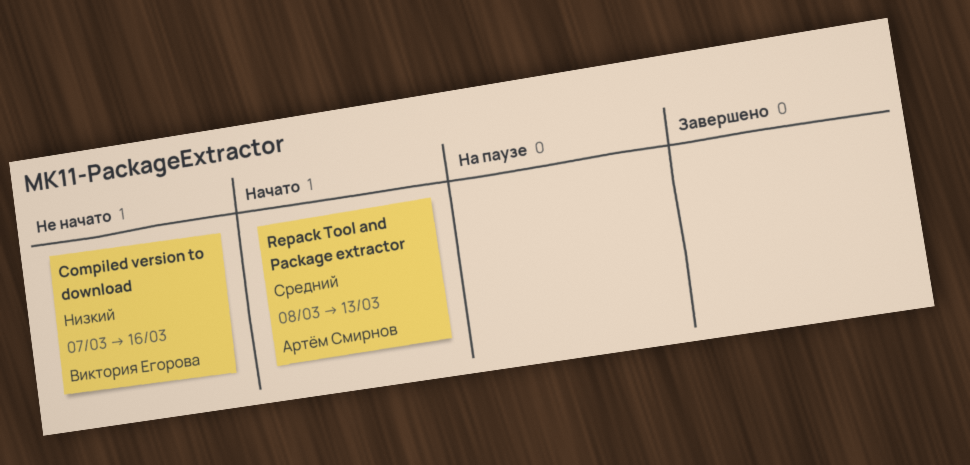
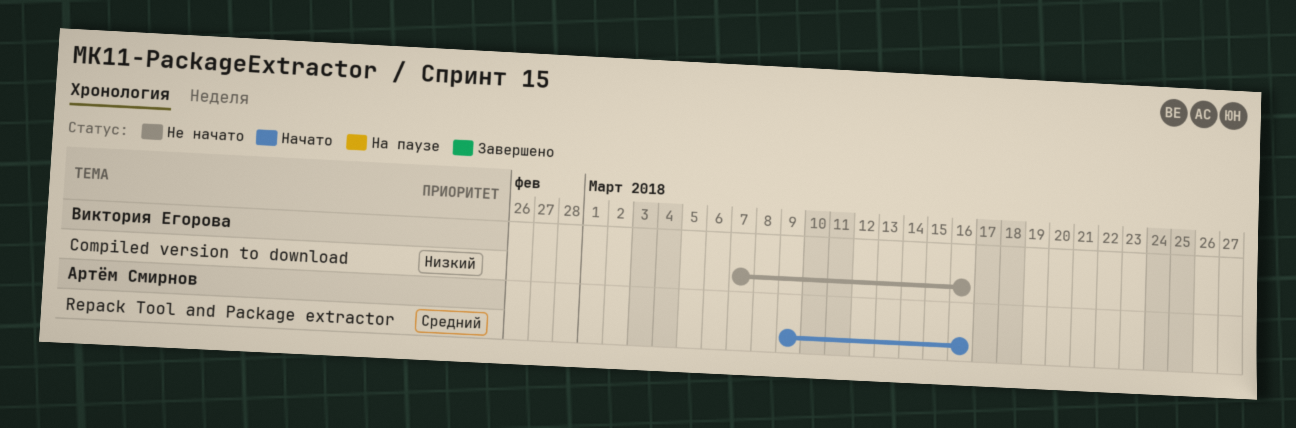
Repack Tool and Package extractor, start: Mar 8 -> Mar 9
Repack Tool and Package extractor, due: Mar 13 -> Mar 16

